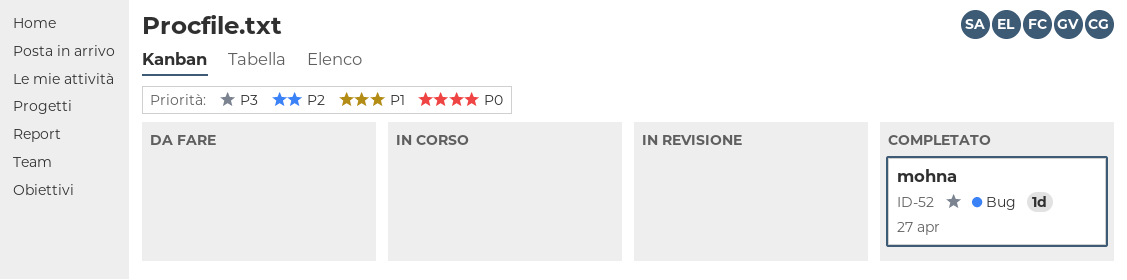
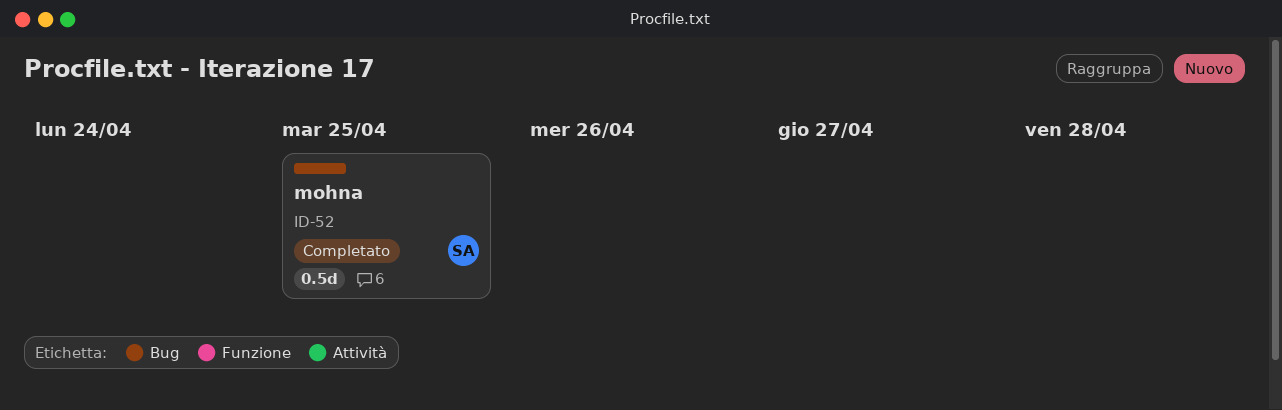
ID-52, estimate: 1d -> 0.5d
ID-52, due: Apr 27 -> Apr 25

